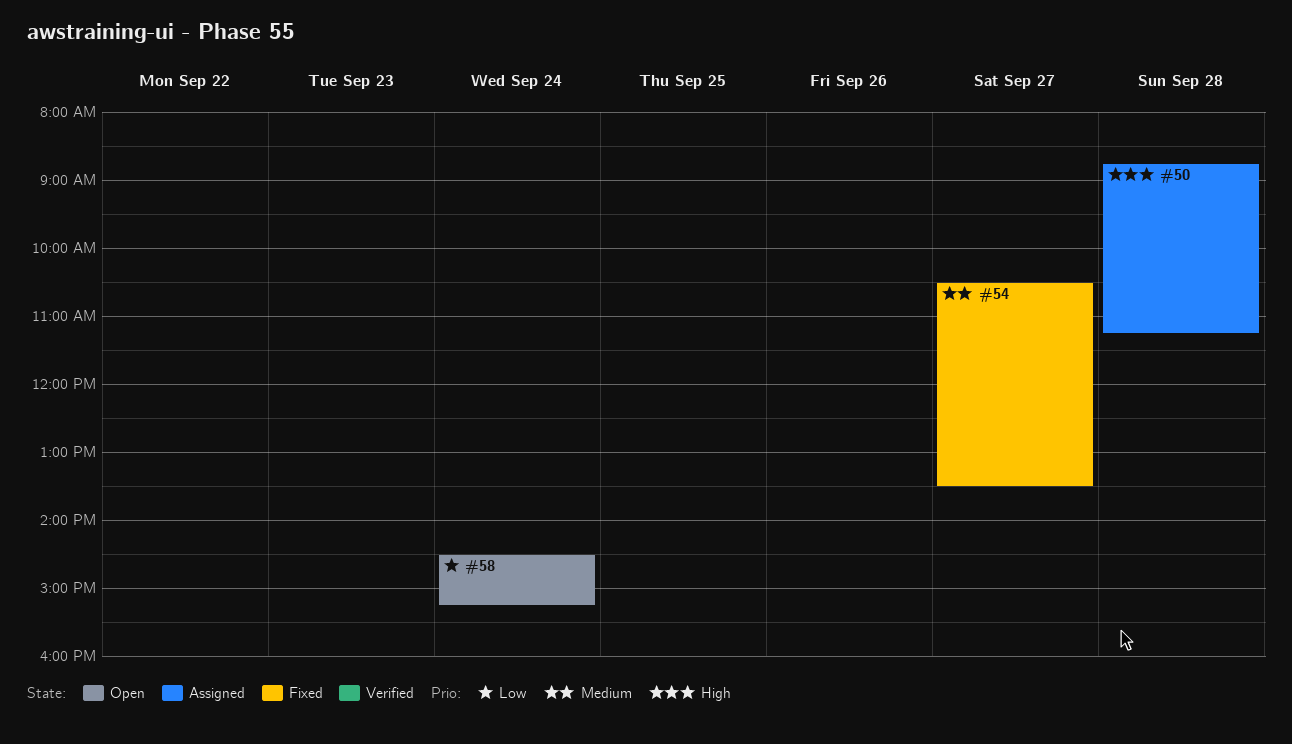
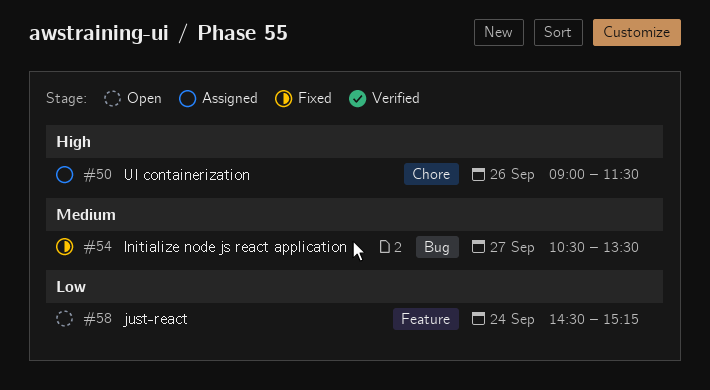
#50, day: Sep 28 -> Sep 26
#50, begins: 08:45 -> 09:00
#50, ends: 11:15 -> 11:30

